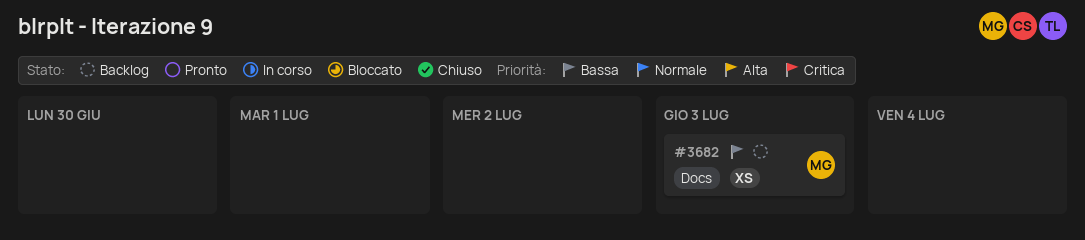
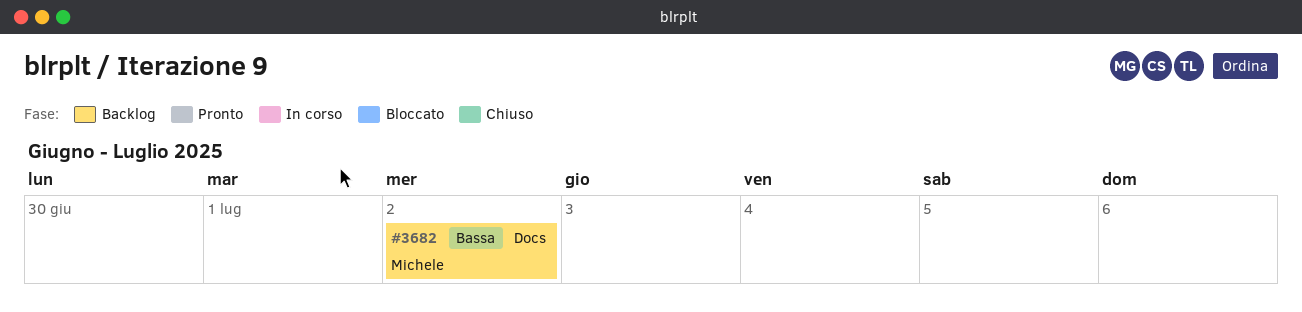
#3682, due: Jul 3 -> Jul 2

